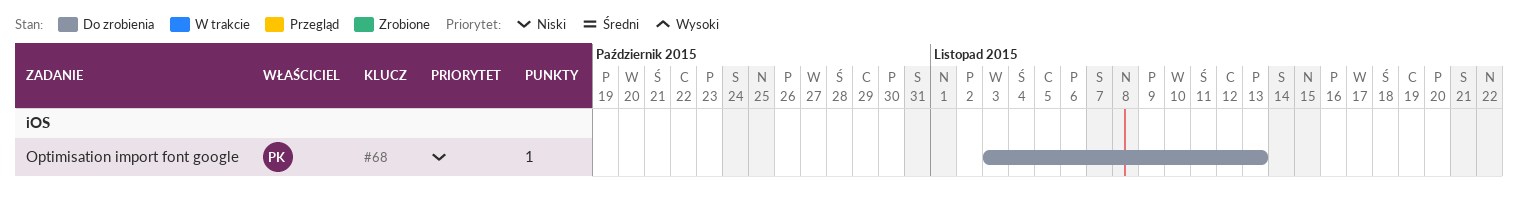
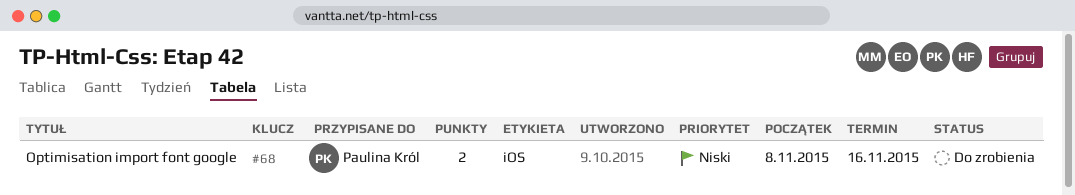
#68, estimate: 1 -> 2
#68, start: Nov 3 -> Nov 8
#68, due: Nov 13 -> Nov 16

